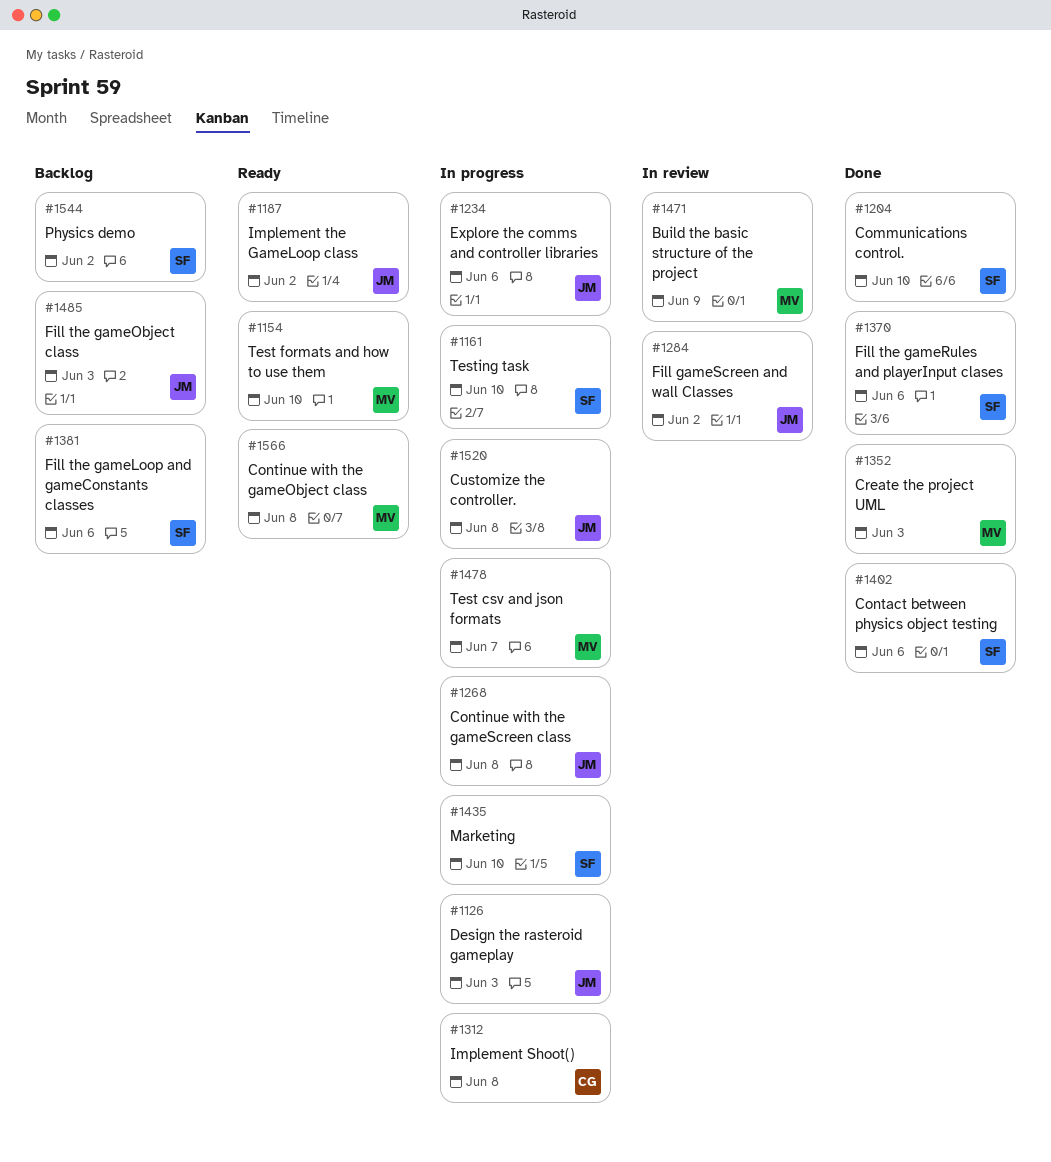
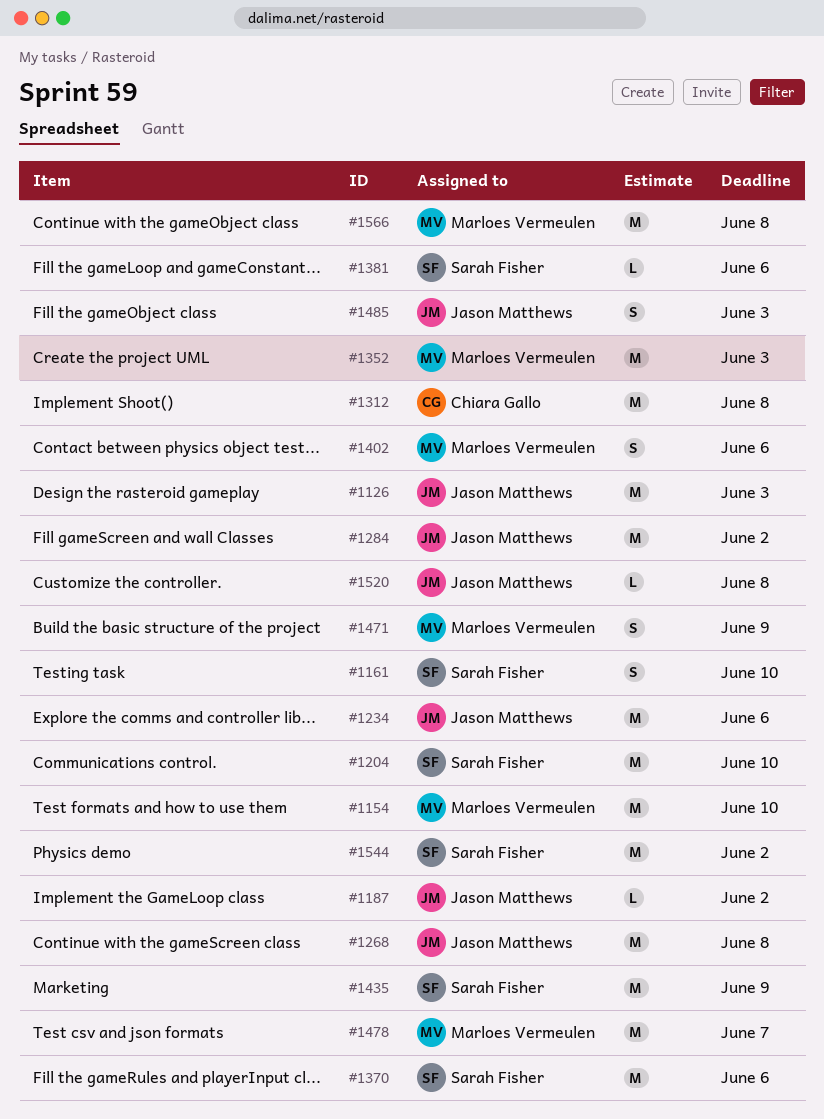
#1402, owner: Sarah Fisher -> Marloes Vermeulen
#1435, due: Jun 10 -> Jun 9

